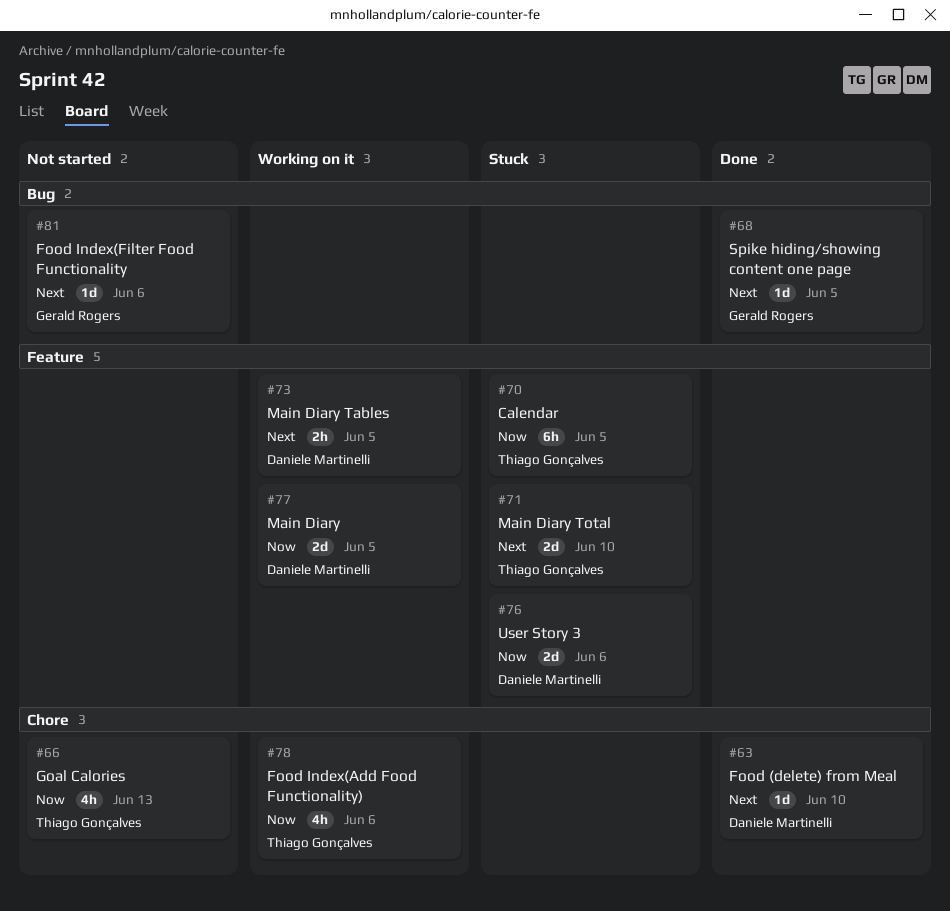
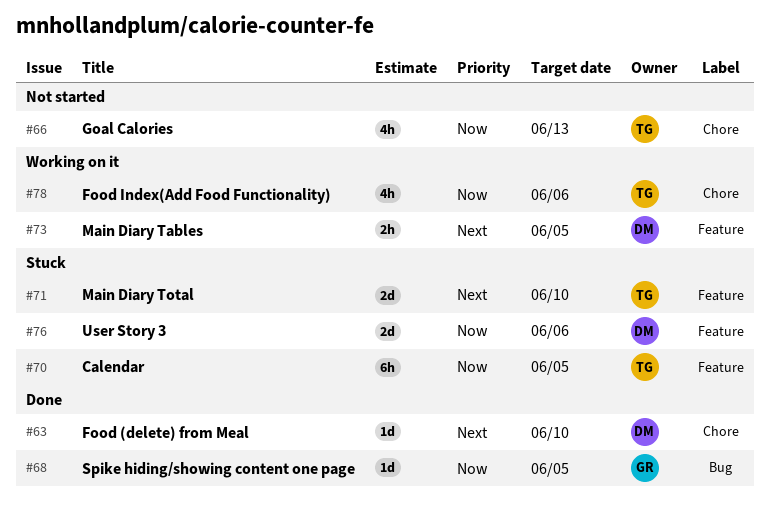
#68, priority: Next -> Now
#77: present -> none
#81: present -> none

